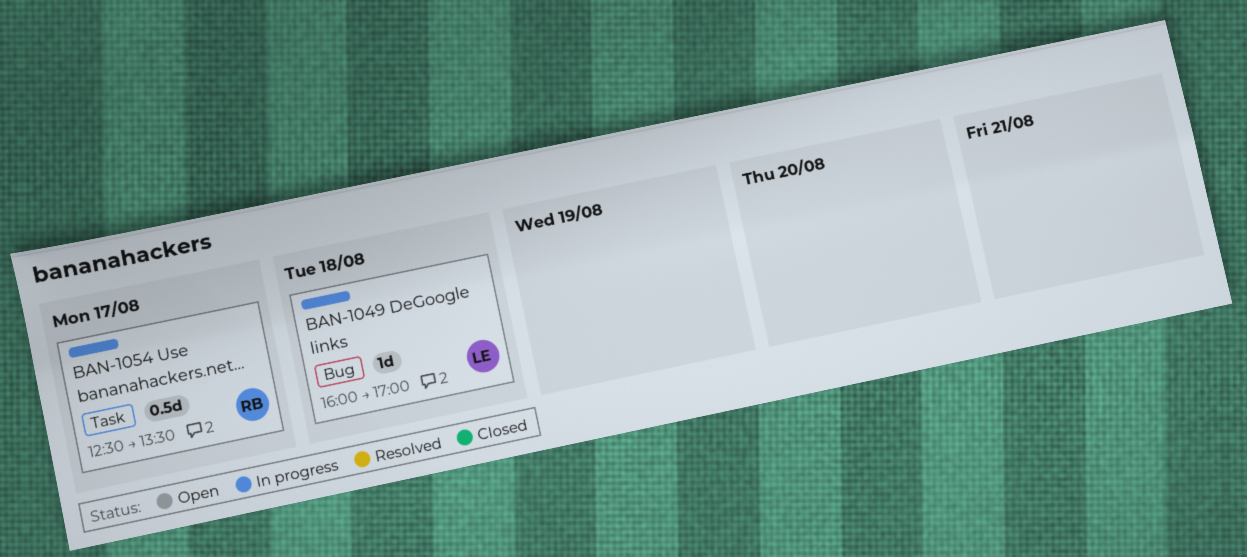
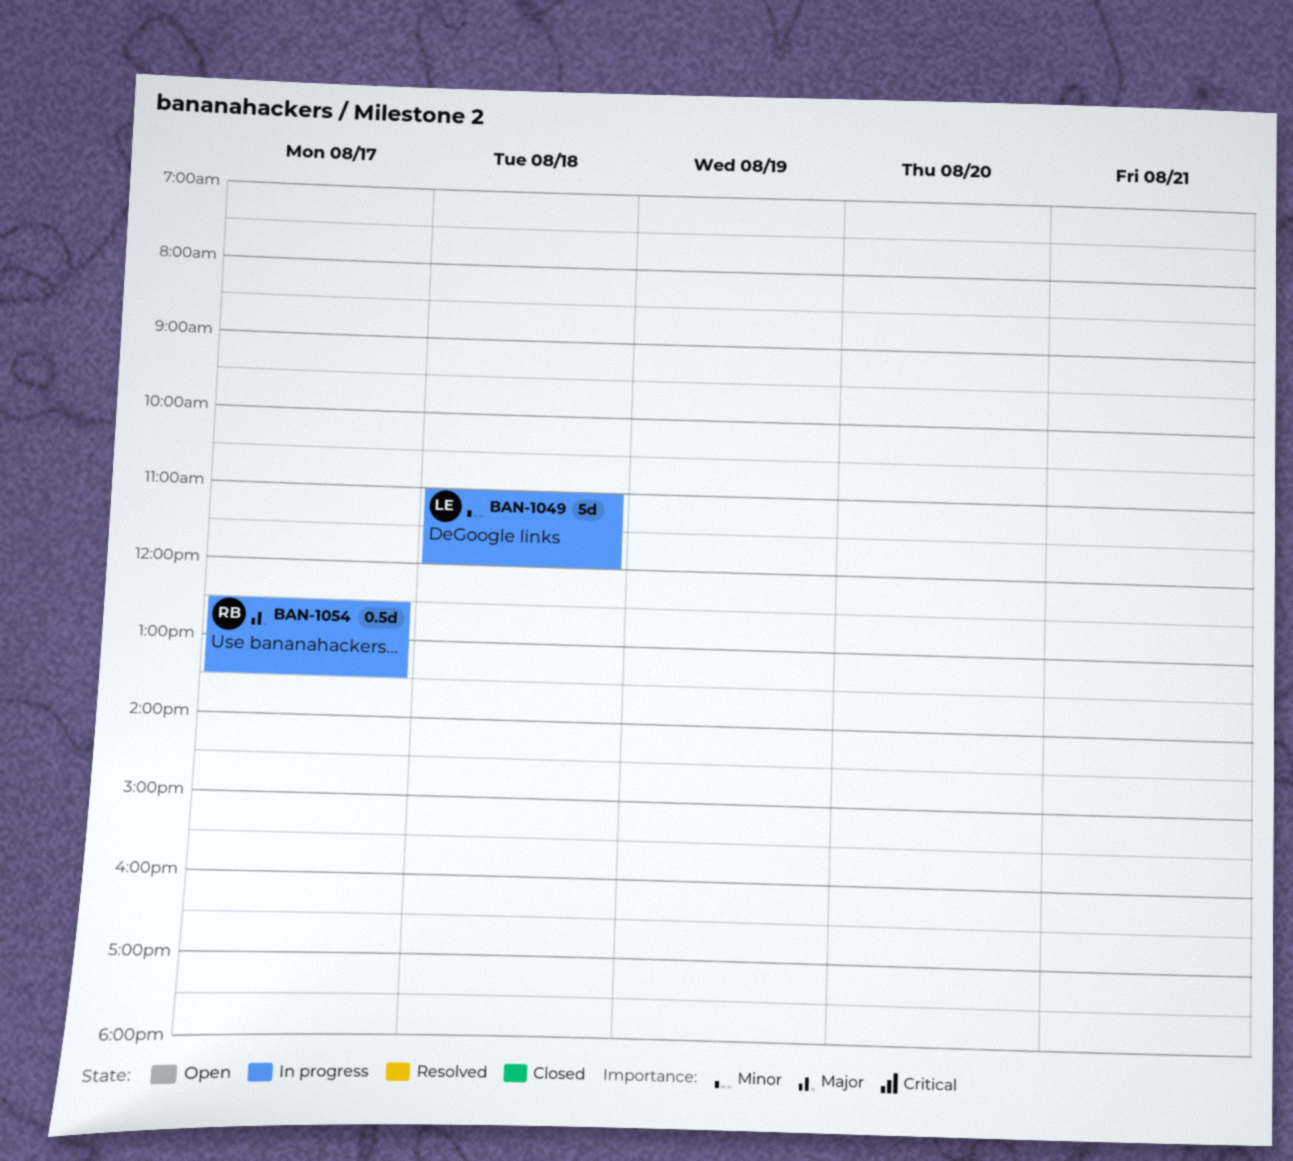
BAN-1049, estimate: 1d -> 5d
BAN-1049, begins: 16:00 -> 11:00
BAN-1049, ends: 17:00 -> 12:00

